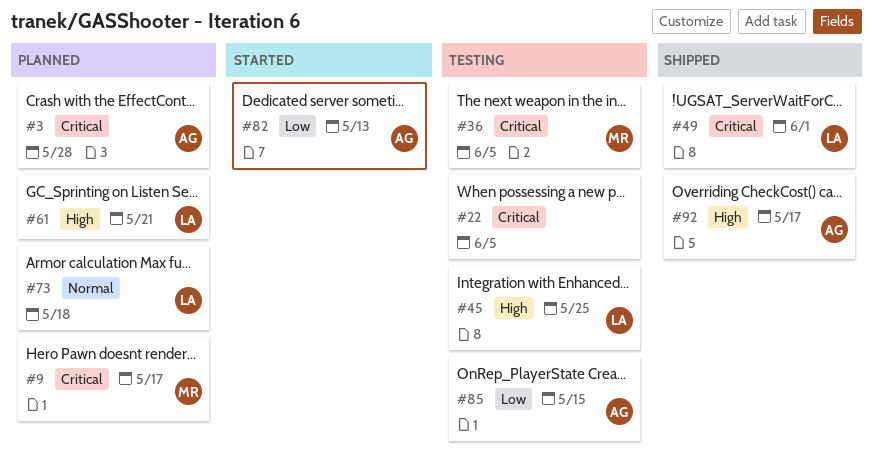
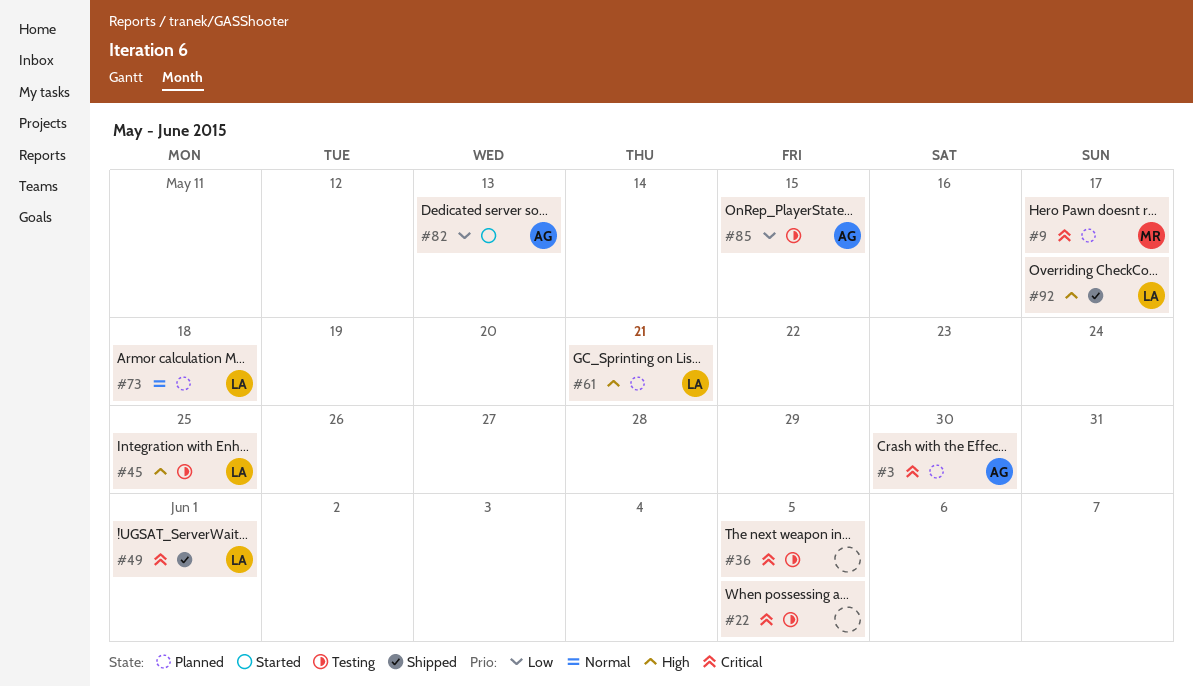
#3, due: May 28 -> May 30
#36, owner: MR -> none
#92, owner: AG -> LA

